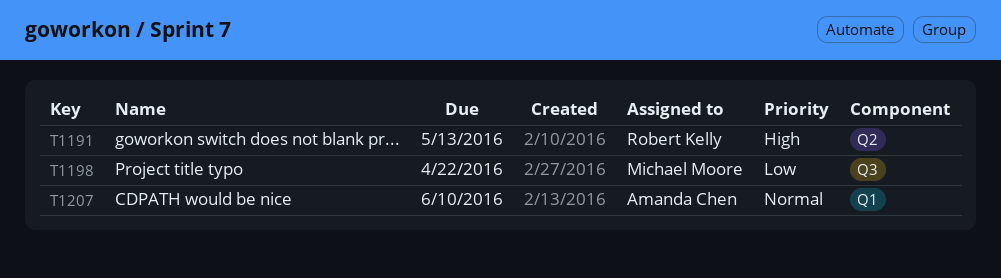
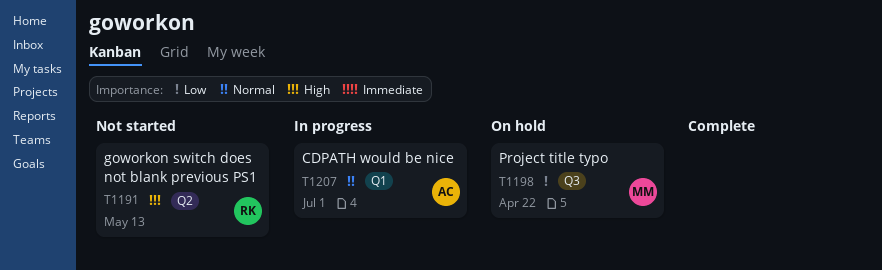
T1207, due: Jun 10 -> Jul 1

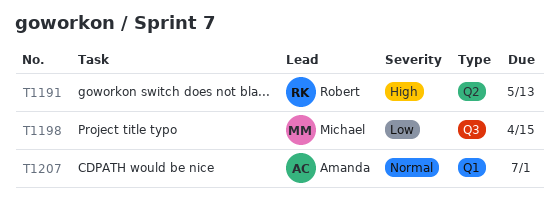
T1198, due: Apr 22 -> Apr 15

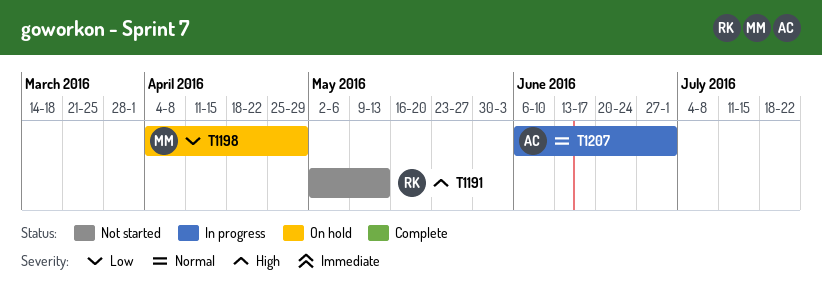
T1198, due: Apr 15 -> Apr 29

